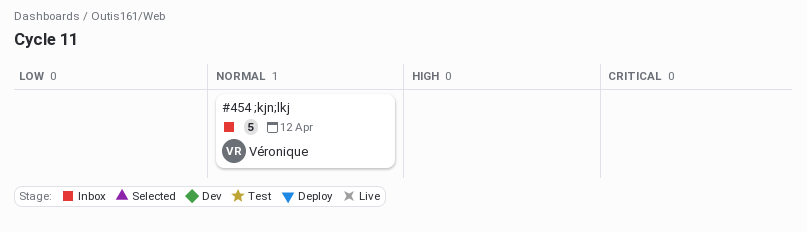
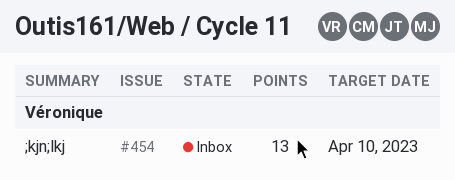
#454, estimate: 5 -> 13
#454, due: Apr 12 -> Apr 10

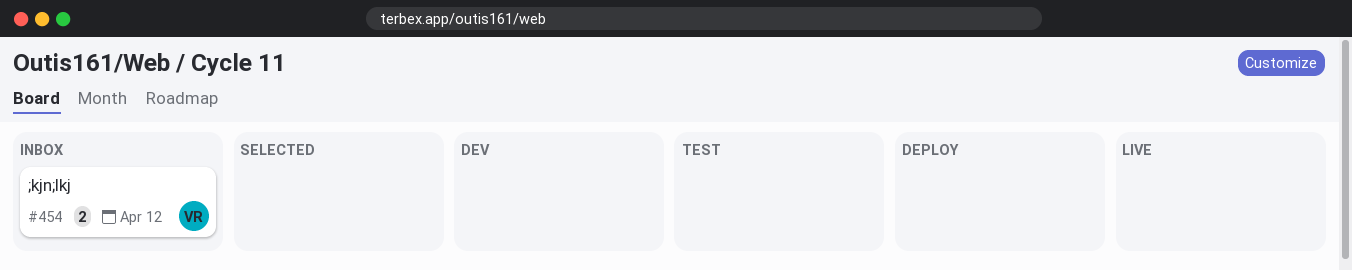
#454, estimate: 13 -> 2
#454, due: Apr 10 -> Apr 12

